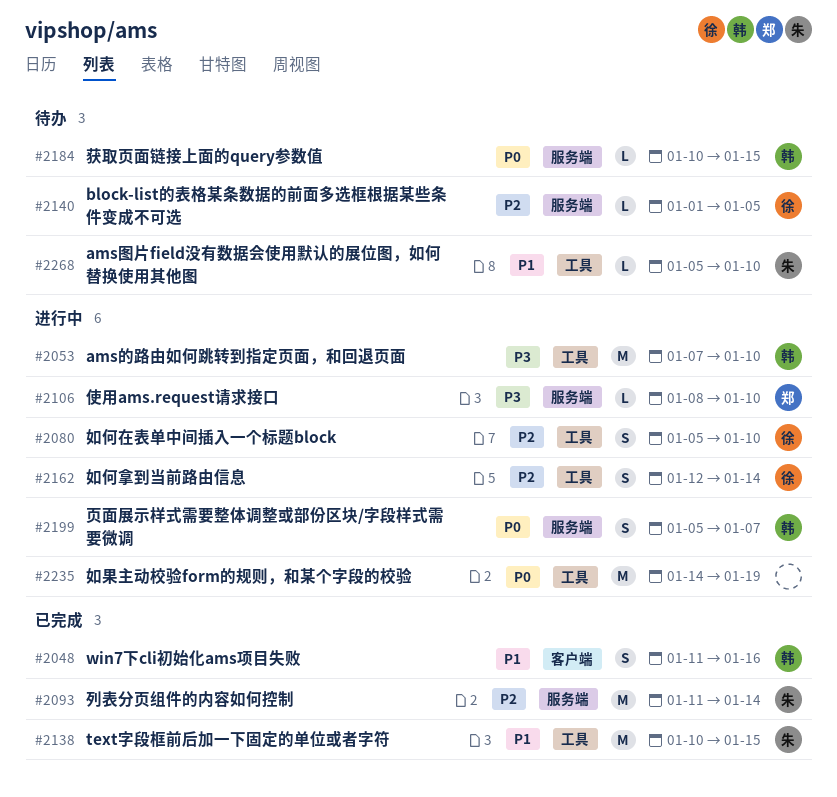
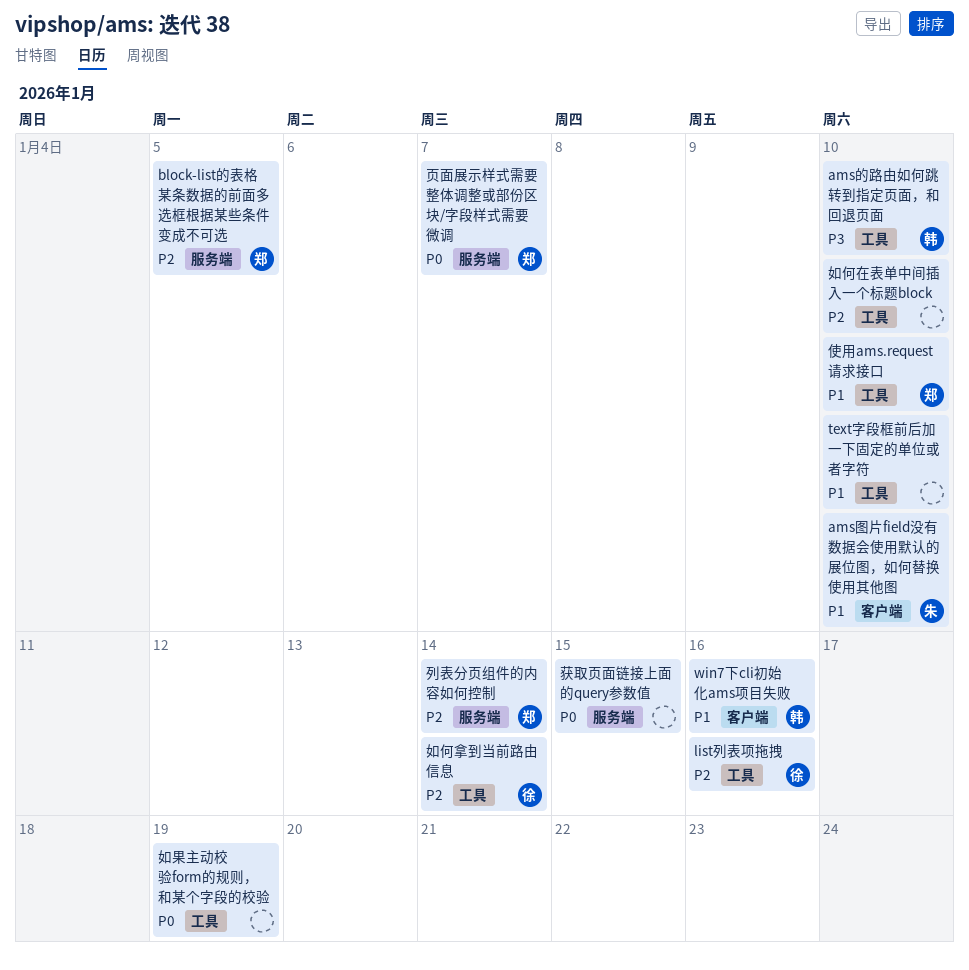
ams图片field没有数据会使用默认的展位图，如何替换使用其他图, label: 工具 -> 客户端
block-list的表格某条数据的前面多选框根据某些条件变成不可选, owner: 徐 -> 郑
list列表项拖拽: none -> present
text字段框前后加一下固定的单位或者字符, owner: 朱 -> none
text字段框前后加一下固定的单位或者字符, due: Jan 15 -> Jan 10
使用ams.request请求接口, priority: P3 -> P1
使用ams.request请求接口, label: 服务端 -> 工具
列表分页组件的内容如何控制, owner: 朱 -> 郑
如何在表单中间插入一个标题block, owner: 徐 -> none
获取页面链接上面的query参数值, owner: 韩 -> none
页面展示样式需要整体调整或部份区块/字段样式需要微调, owner: 韩 -> 郑

